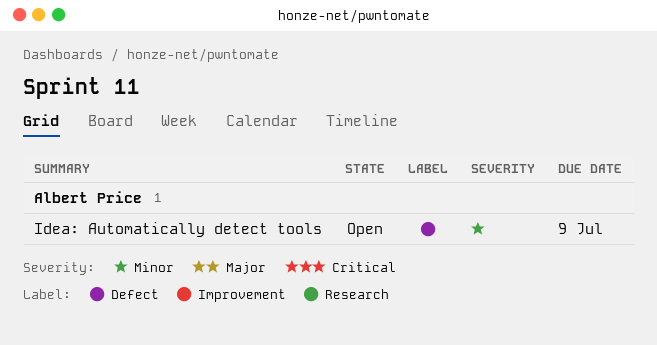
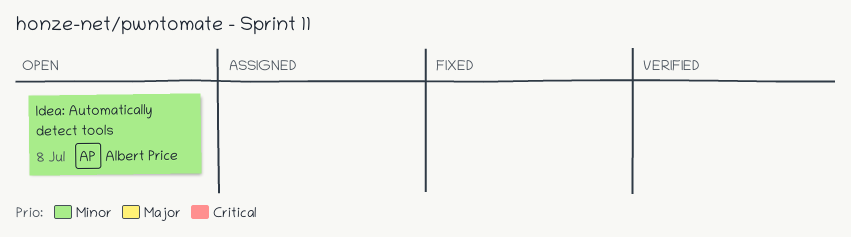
Idea: Automatically detect tools, due: Jul 9 -> Jul 8

